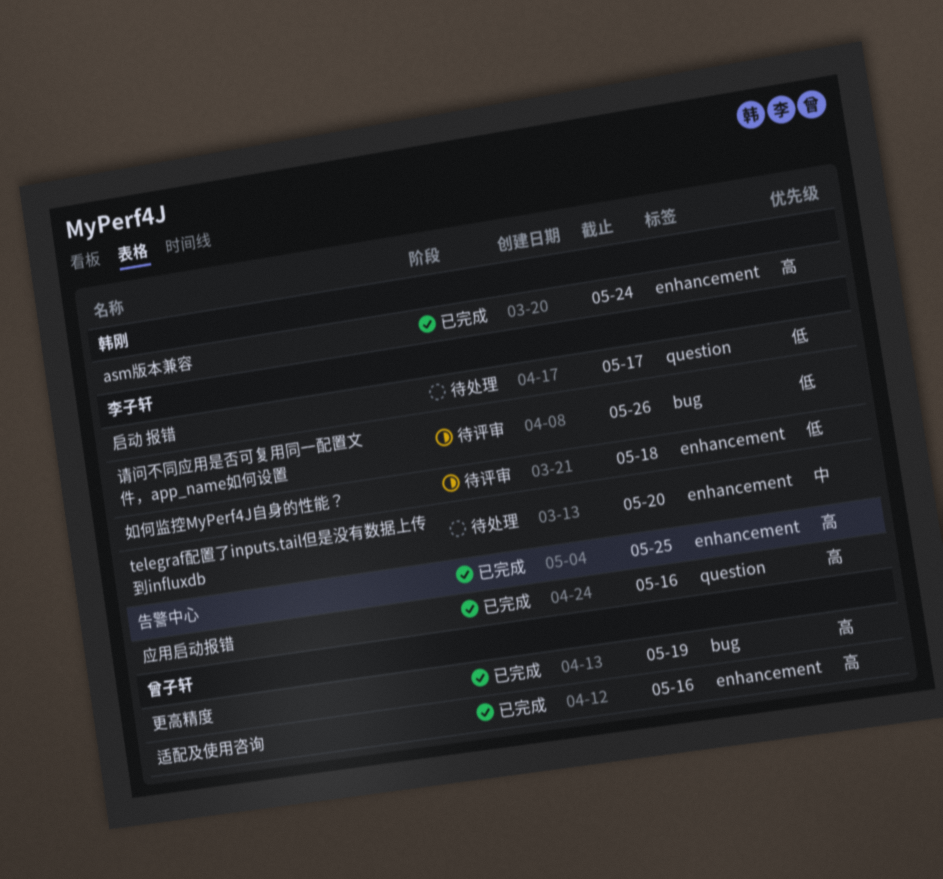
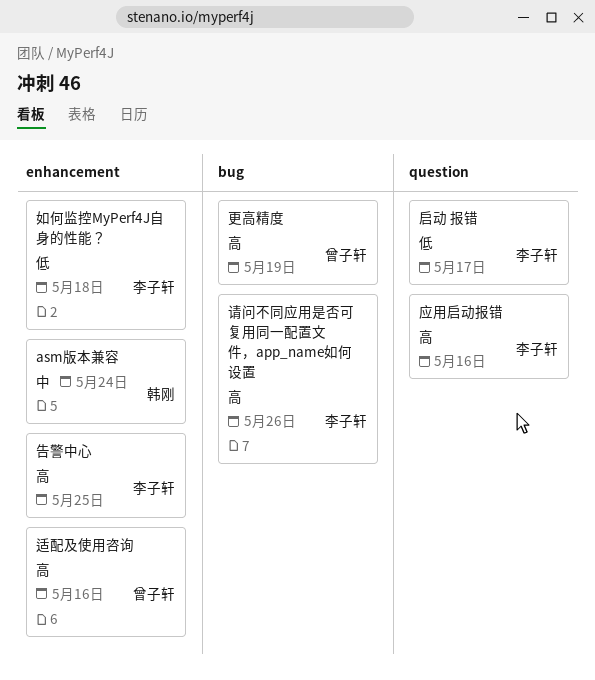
asm版本兼容, priority: 高 -> 中
telegraf配置了inputs.tail但是没有数据上传到influxdb: present -> none
请问不同应用是否可复用同一配置文件，app_name如何设置, priority: 低 -> 高

